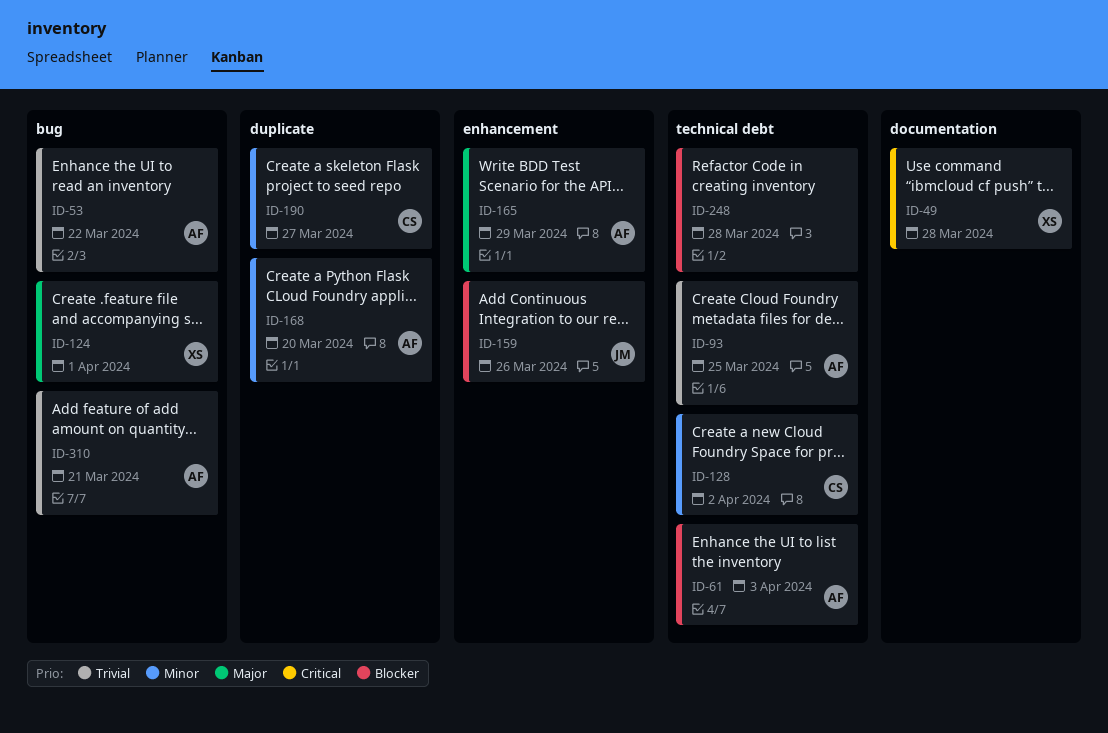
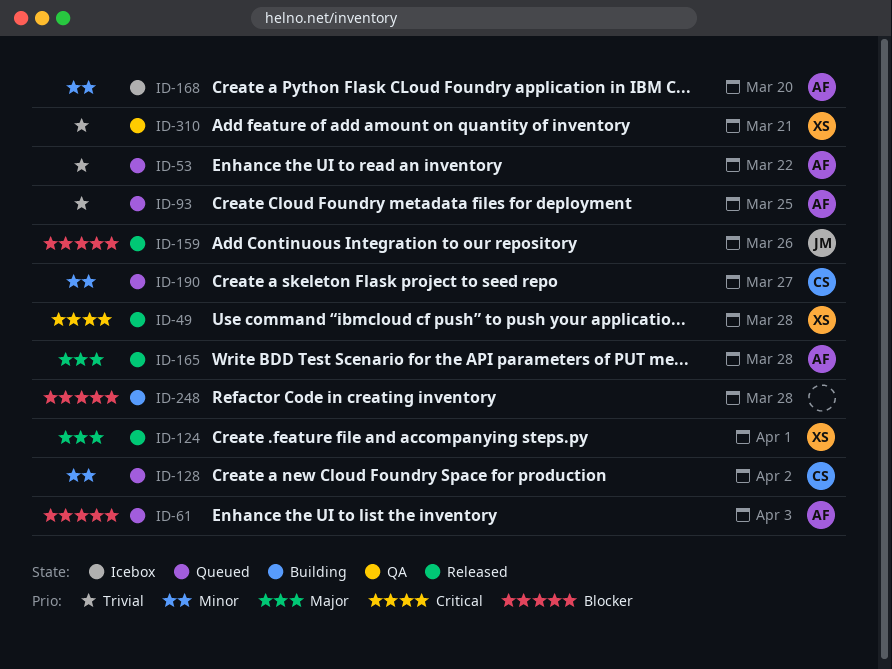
ID-165, due: Mar 29 -> Mar 28
ID-310, owner: AF -> XS

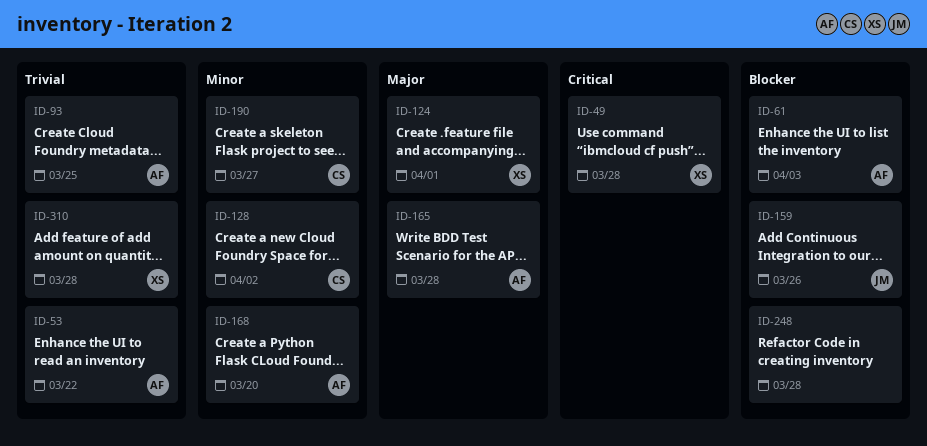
ID-310, due: Mar 21 -> Mar 28

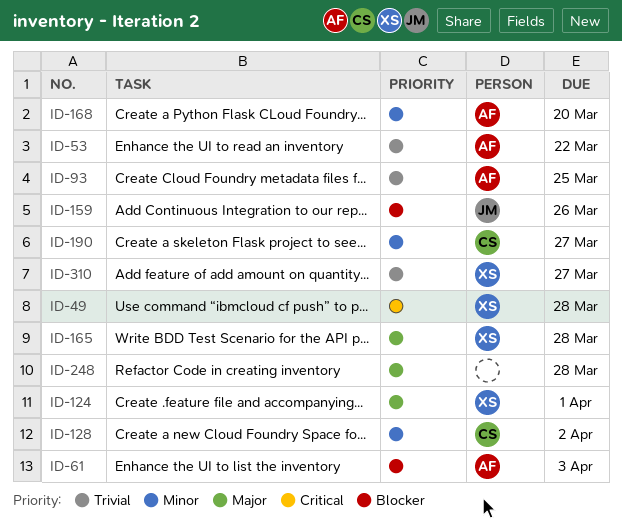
ID-165, owner: AF -> XS
ID-248, priority: Blocker -> Major
ID-310, due: Mar 28 -> Mar 27

